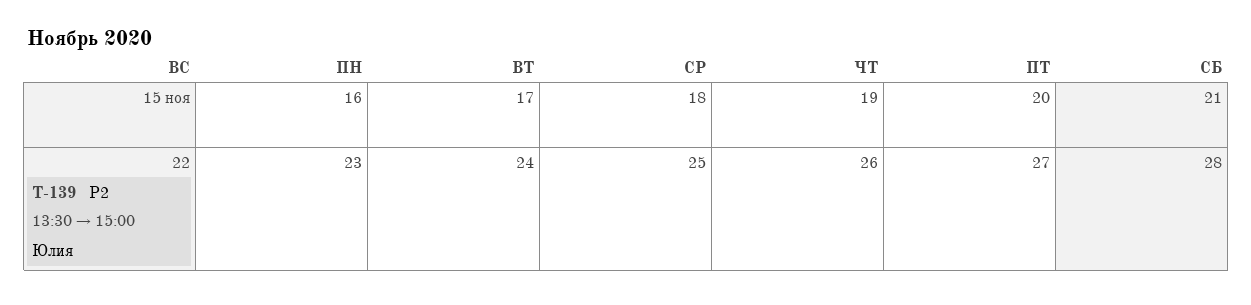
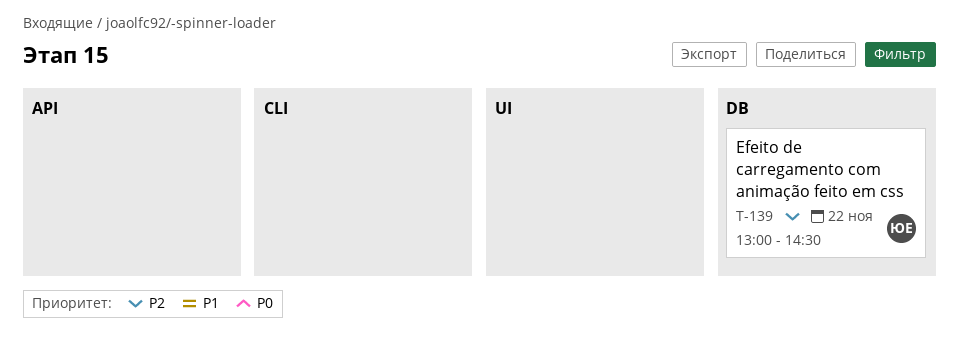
T-139, begins: 13:30 -> 13:00
T-139, ends: 15:00 -> 14:30

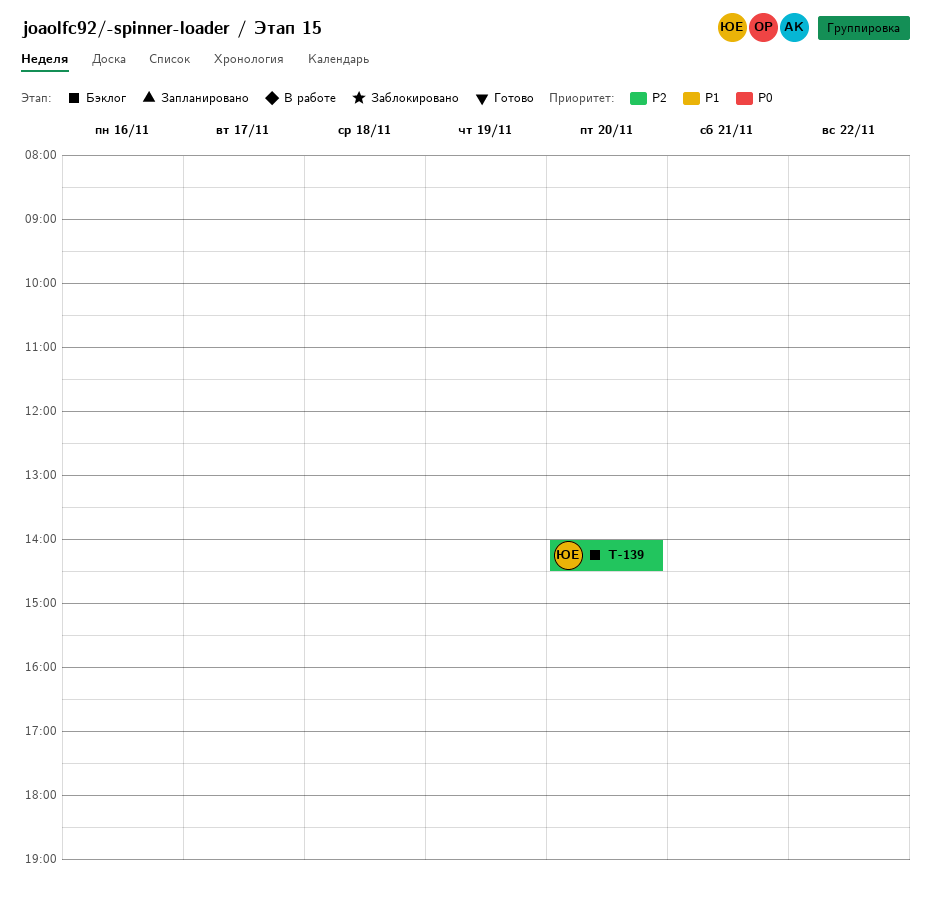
T-139, day: Nov 22 -> Nov 20
T-139, begins: 13:00 -> 14:00

